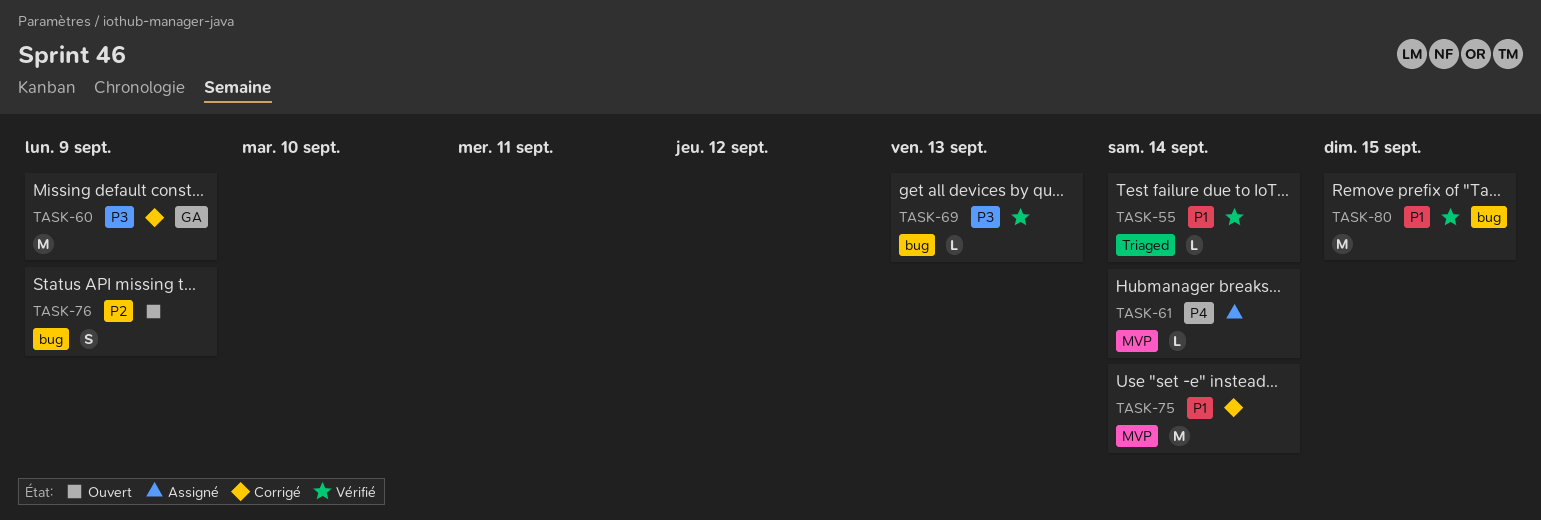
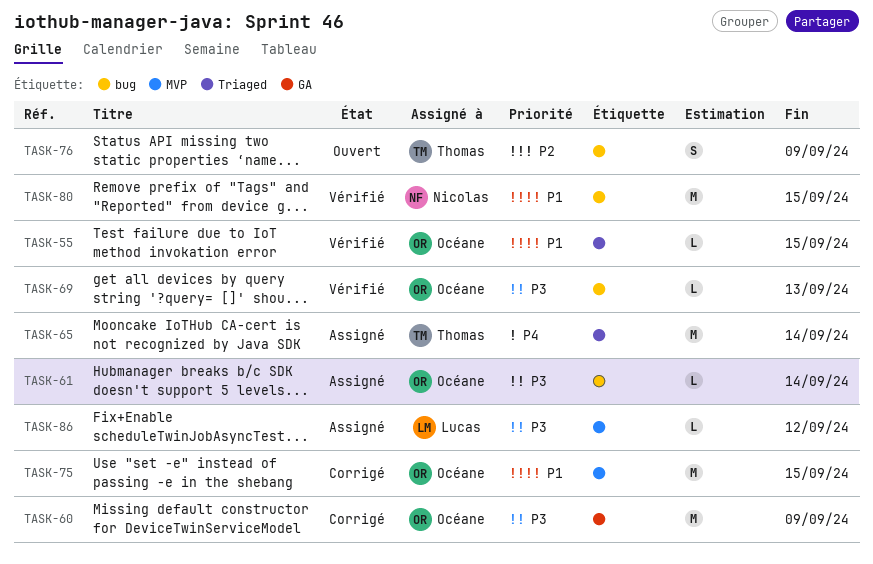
TASK-55, due: Sep 14 -> Sep 15
TASK-61, priority: P4 -> P3
TASK-61, label: MVP -> bug
TASK-65: none -> present
TASK-75, due: Sep 14 -> Sep 15
TASK-86: none -> present

